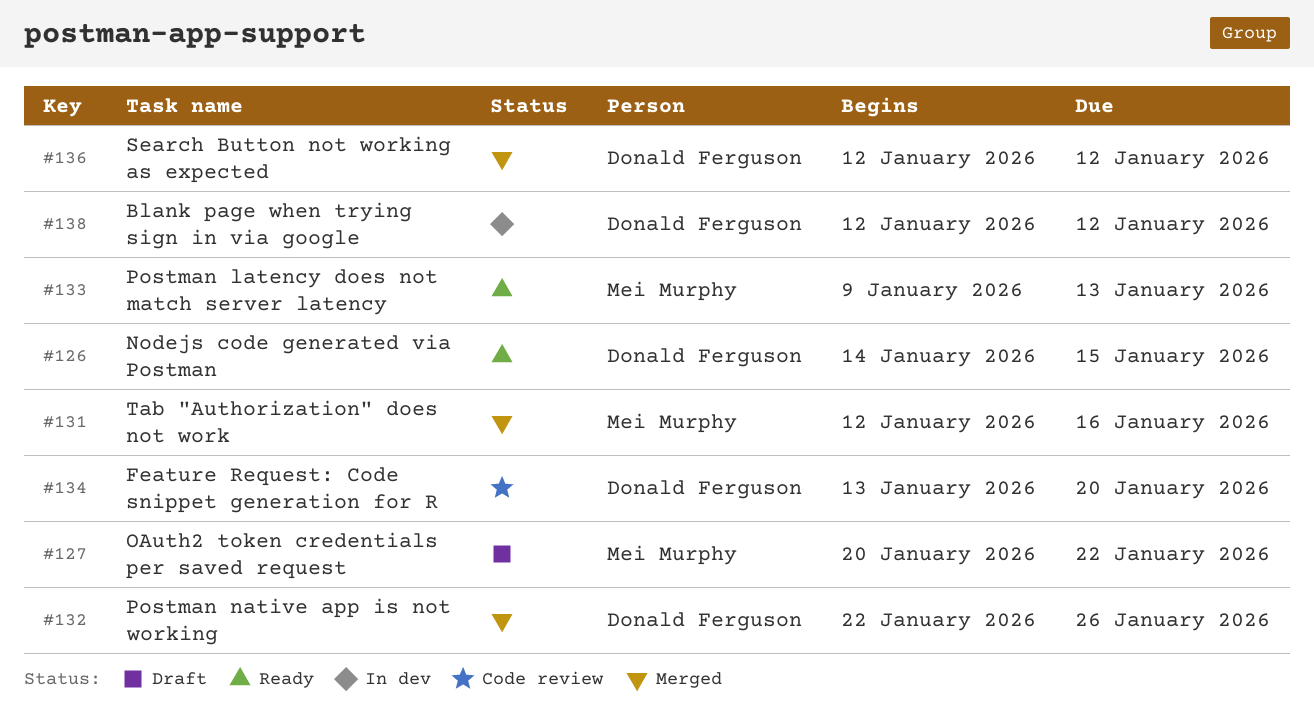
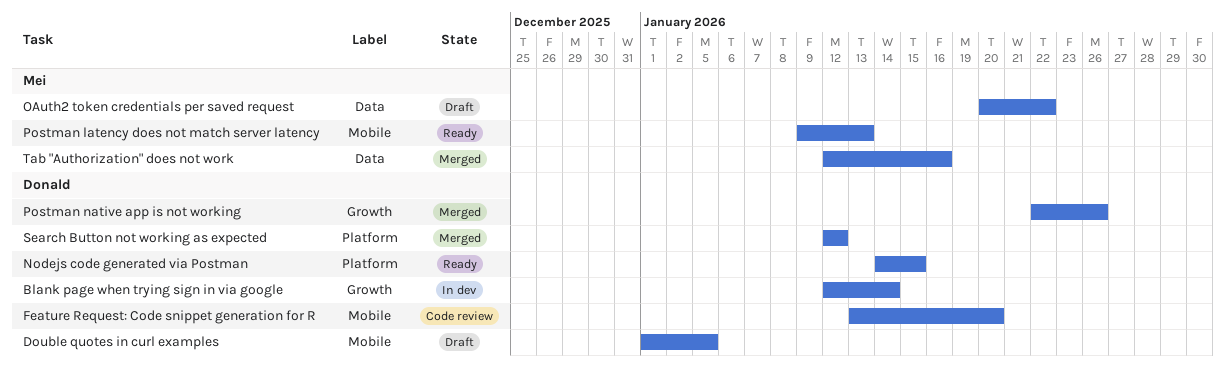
Blank page when trying sign in via google, due: Jan 12 -> Jan 14
Double quotes in curl examples: none -> present

